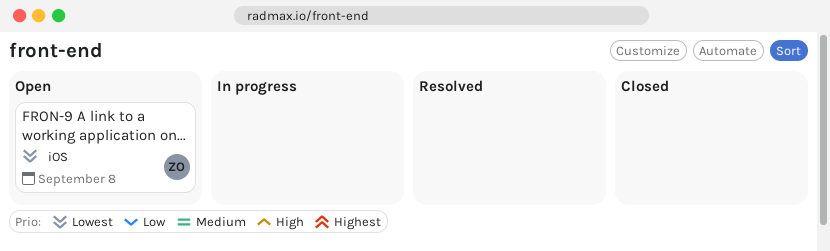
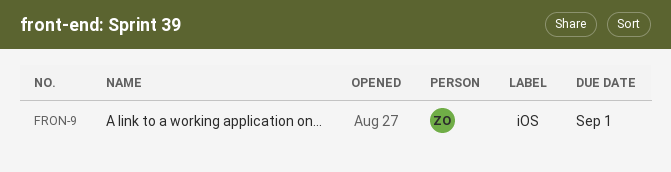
FRON-9, due: Sep 8 -> Sep 1

